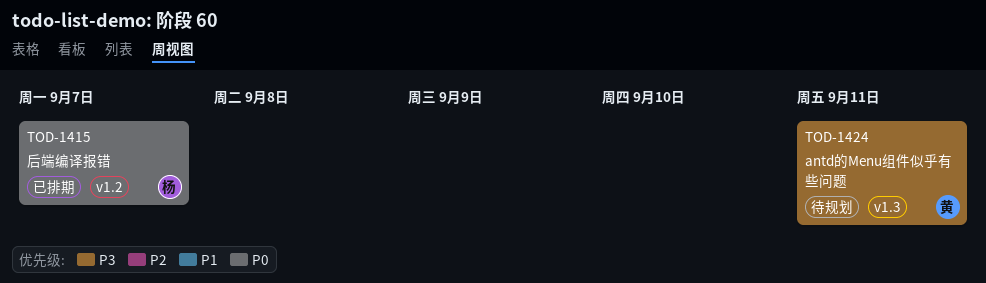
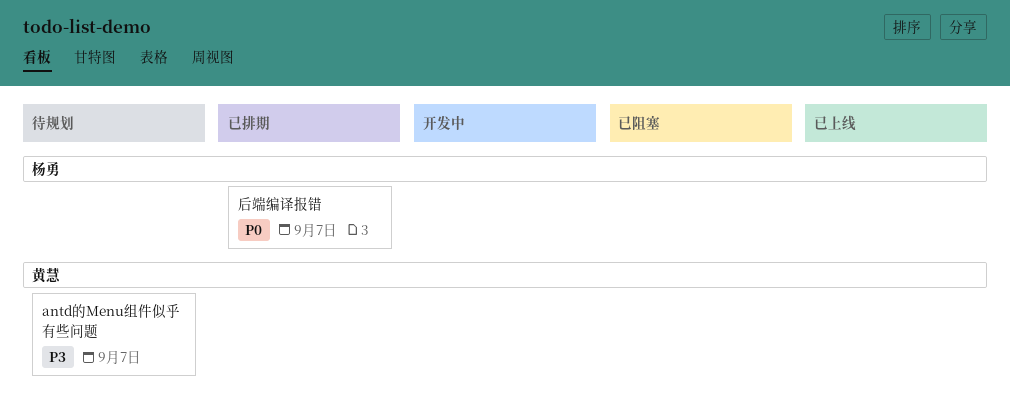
antd的Menu组件似乎有些问题, due: Sep 11 -> Sep 7

